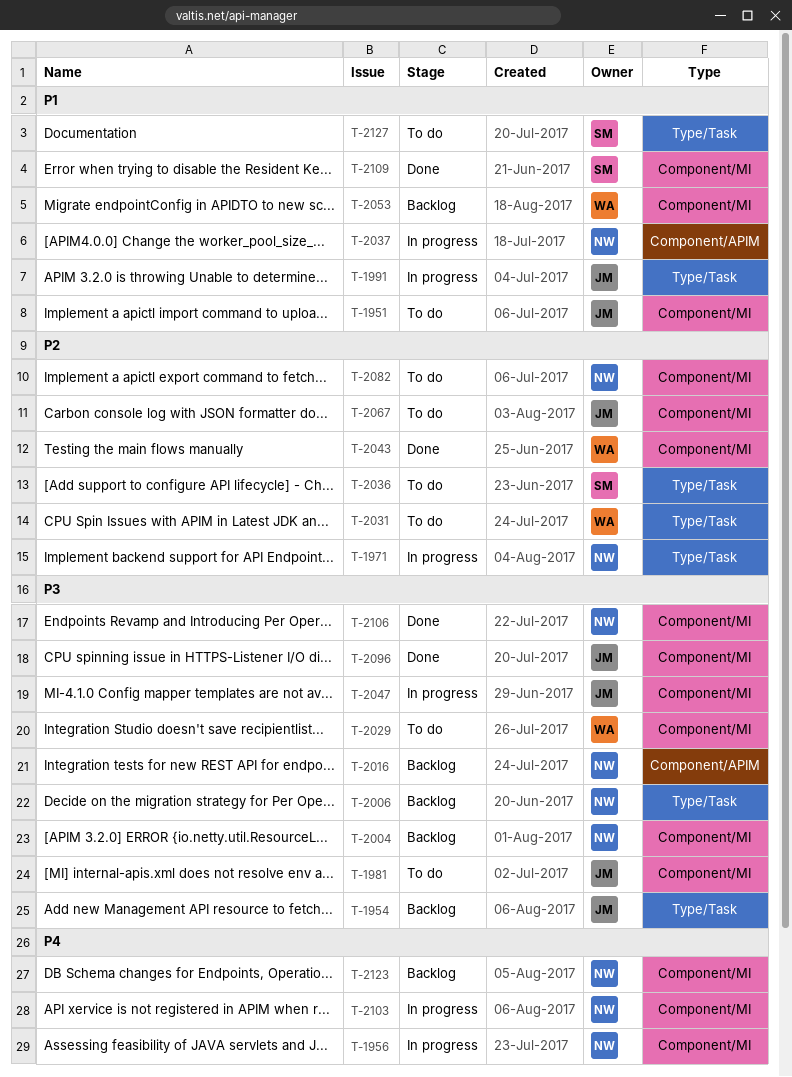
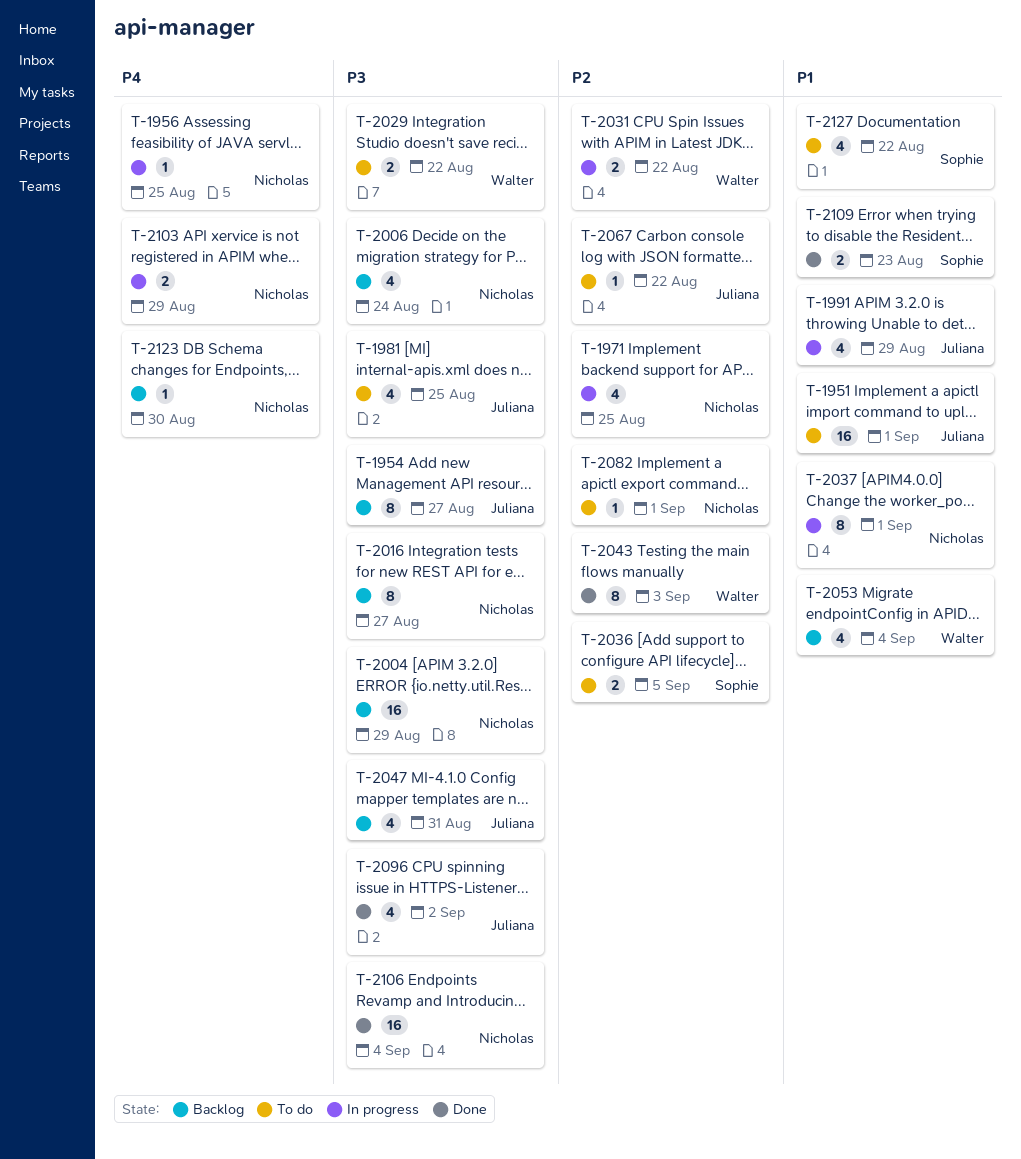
T-2031, status: To do -> In progress
T-2047, status: In progress -> Backlog

